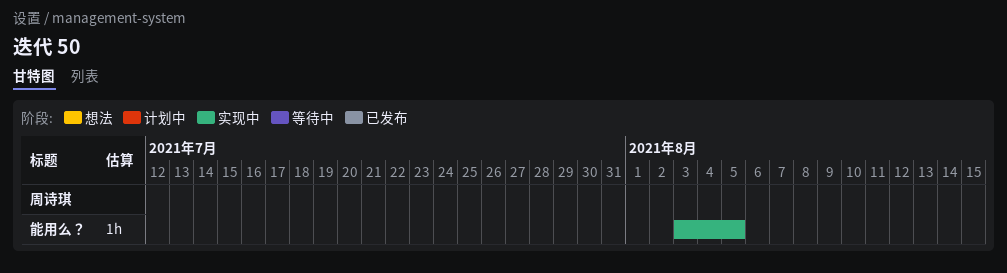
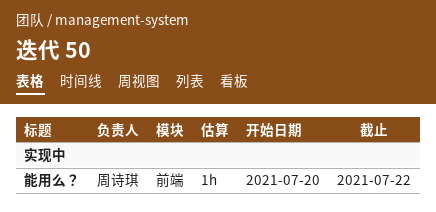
能用么？, start: Aug 3 -> Jul 20
能用么？, due: Aug 5 -> Jul 22

